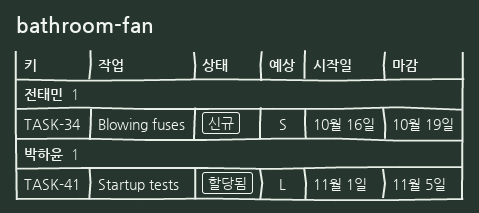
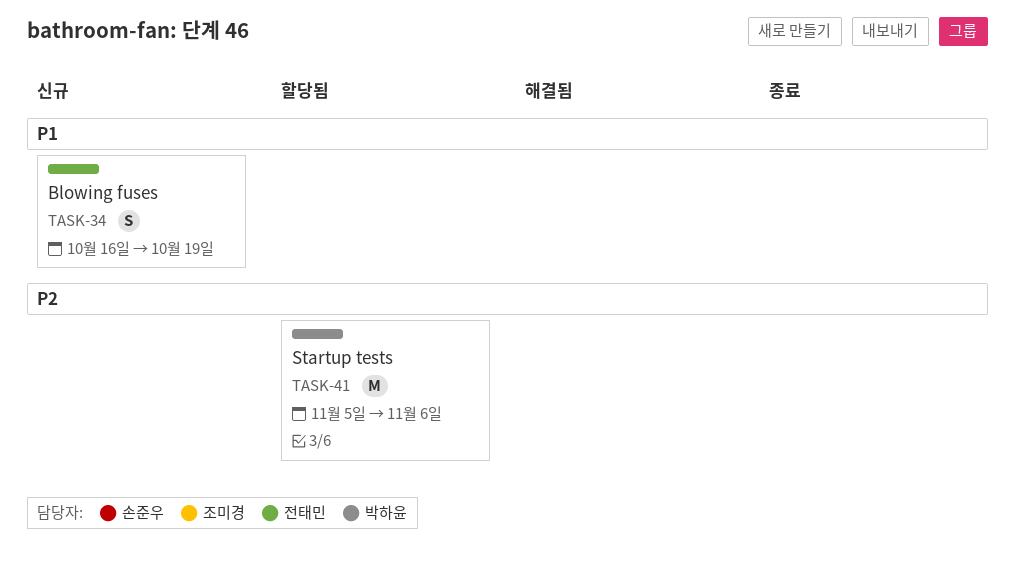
TASK-41, estimate: L -> M
TASK-41, start: Nov 1 -> Nov 5
TASK-41, due: Nov 5 -> Nov 6

